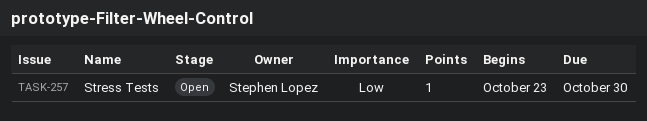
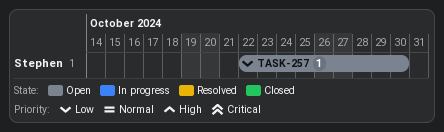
TASK-257, start: Oct 23 -> Oct 22

